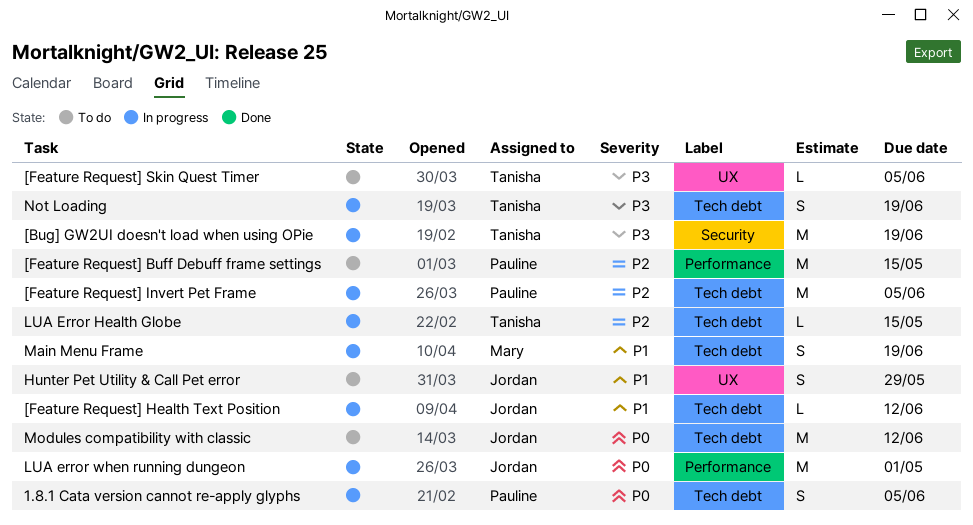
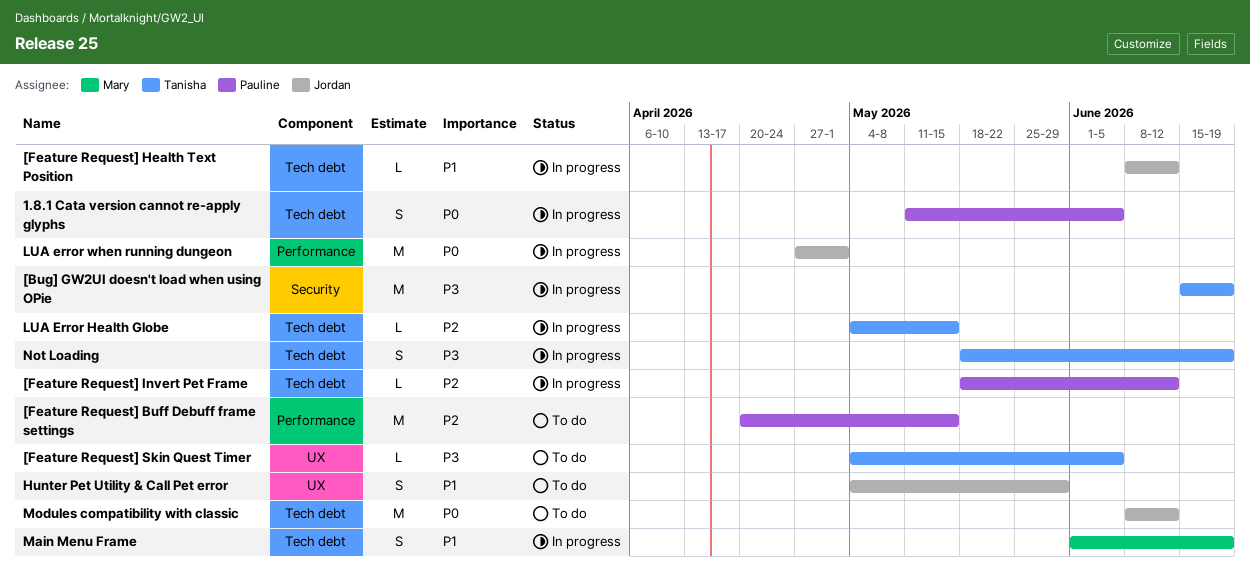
[Feature Request] Invert Pet Frame, estimate: M -> L
[Feature Request] Invert Pet Frame, due: Jun 5 -> Jun 12

